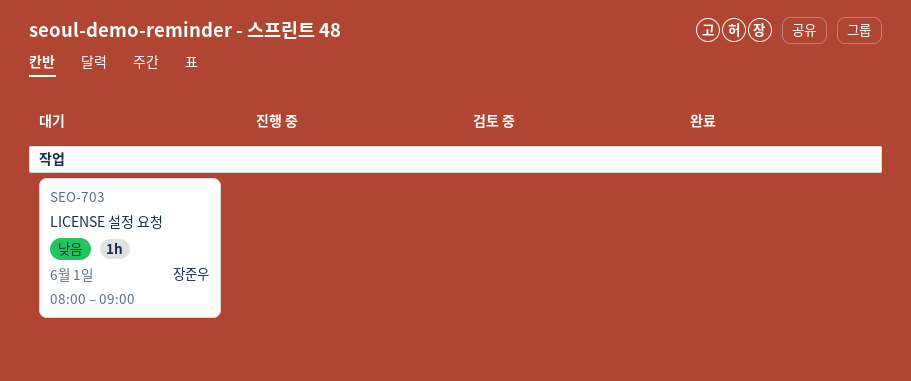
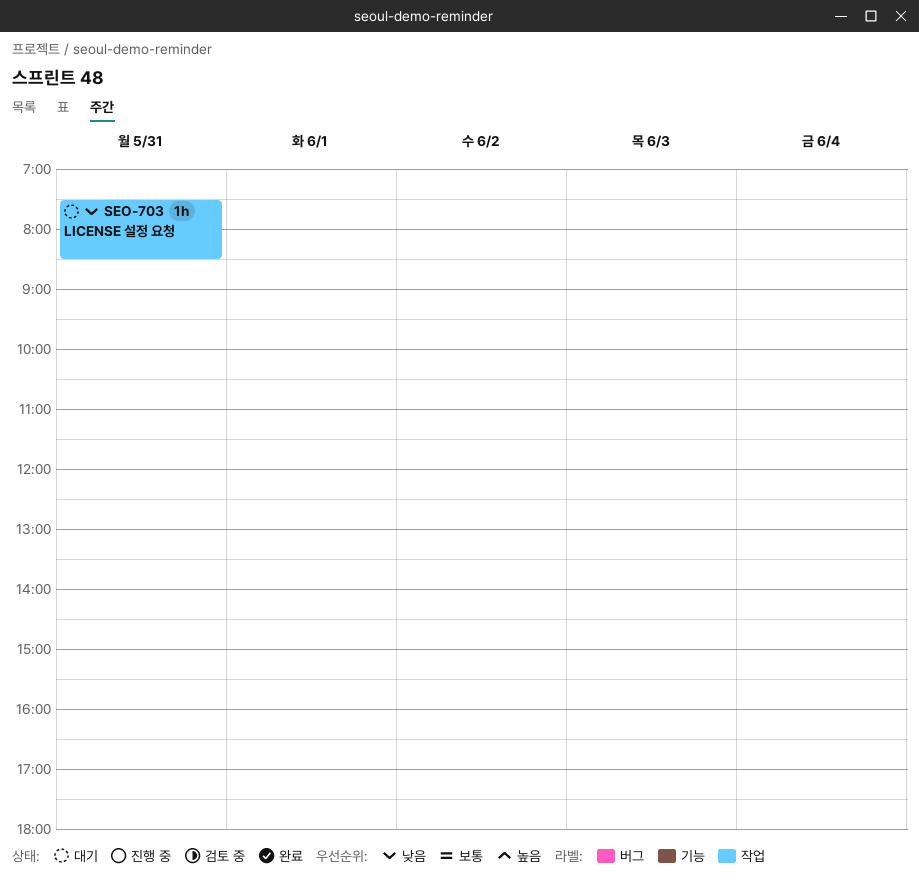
SEO-703, day: Jun 1 -> May 31
SEO-703, begins: 08:00 -> 07:30
SEO-703, ends: 09:00 -> 08:30

